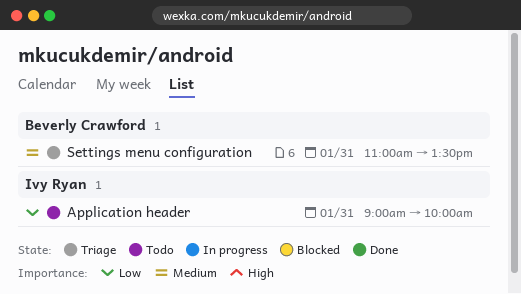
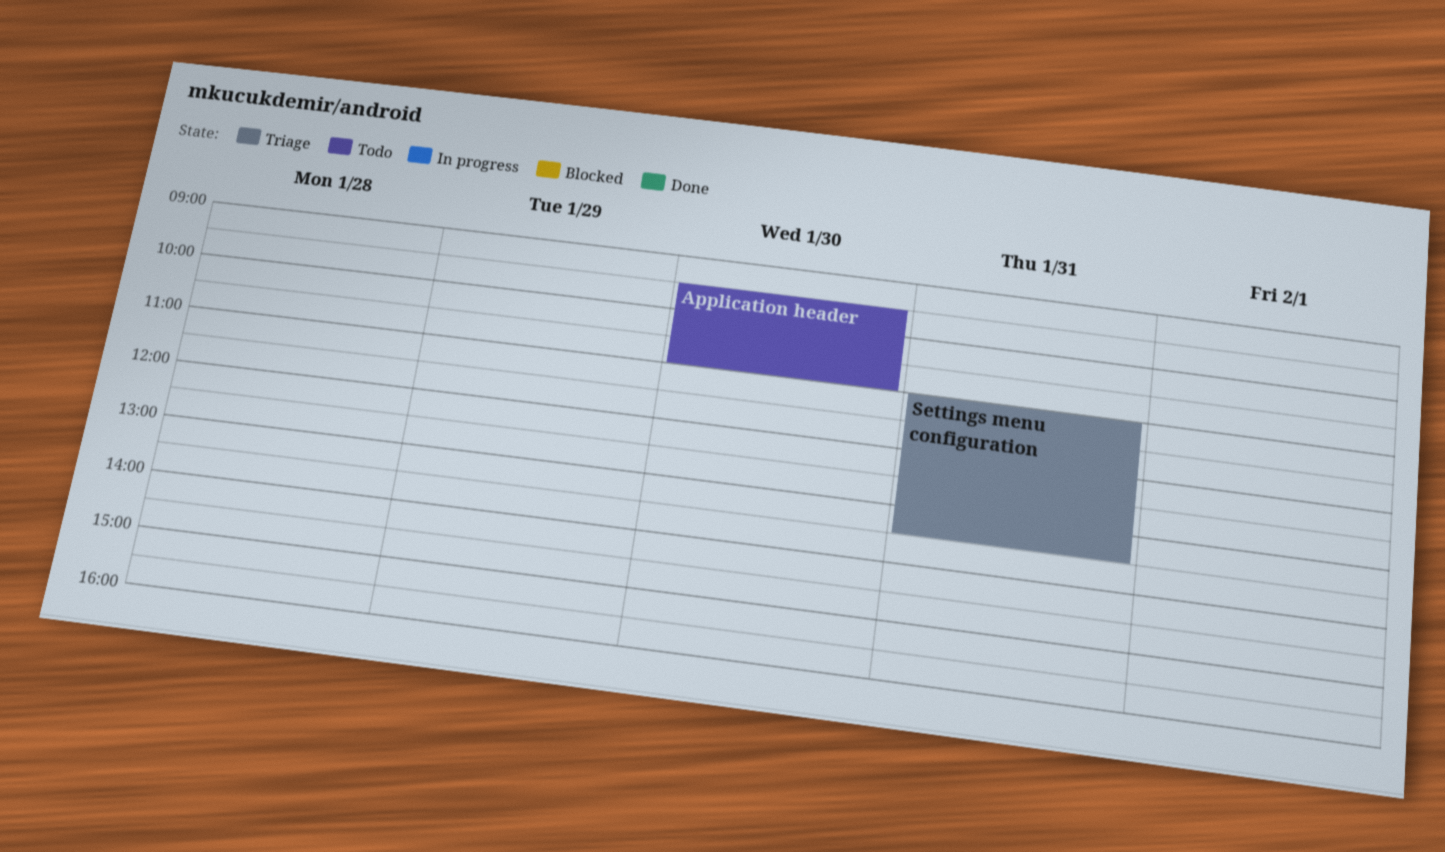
Application header, day: Jan 31 -> Jan 30
Application header, begins: 09:00 -> 09:30
Application header, ends: 10:00 -> 11:00

